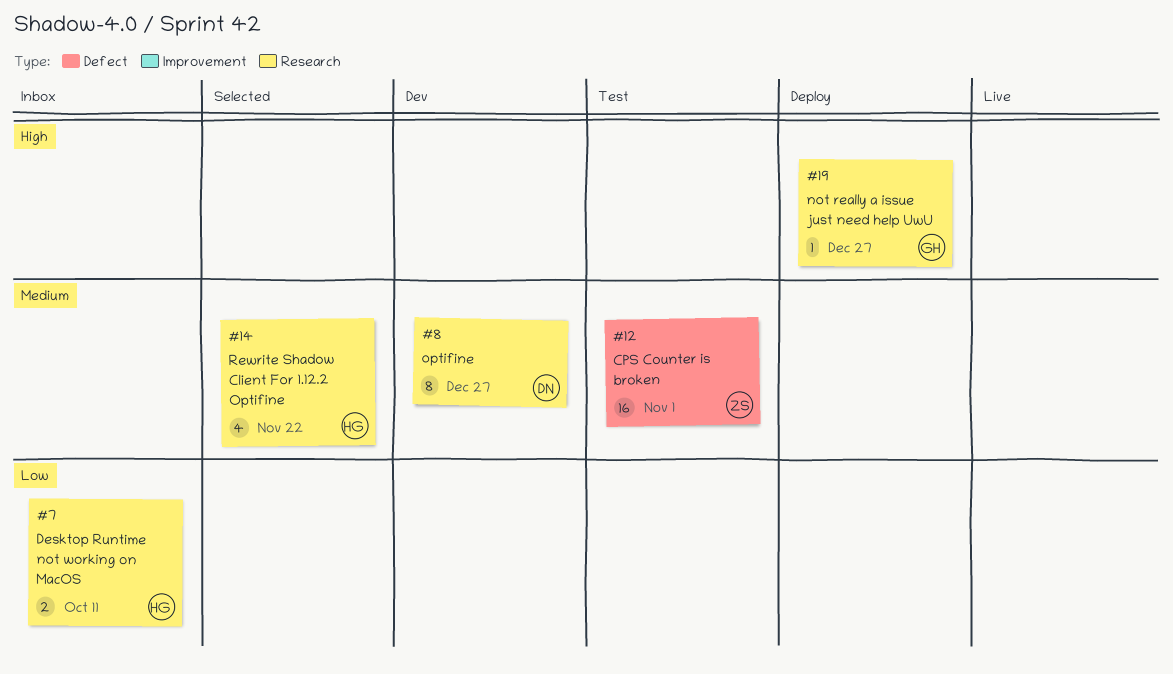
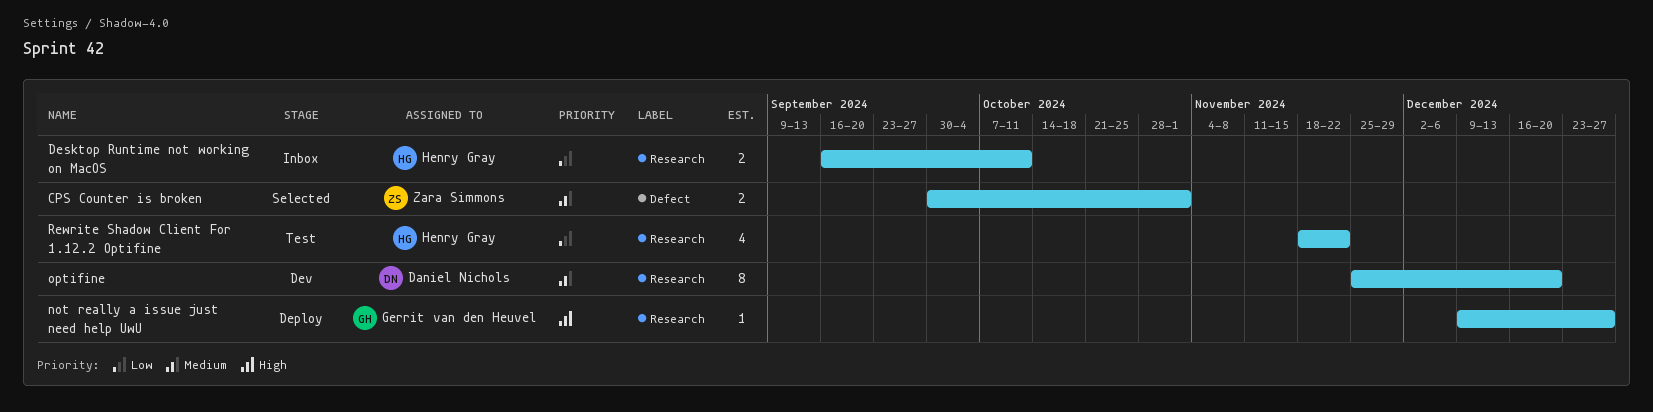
CPS Counter is broken, status: Test -> Selected
CPS Counter is broken, estimate: 16 -> 2
optifine, due: Dec 27 -> Dec 20
Rewrite Shadow Client For 1.12.2 Optifine, status: Selected -> Test
Rewrite Shadow Client For 1.12.2 Optifine, priority: Medium -> Low

